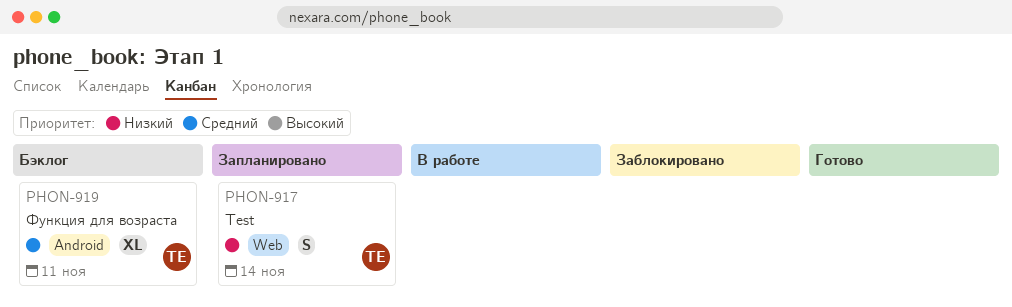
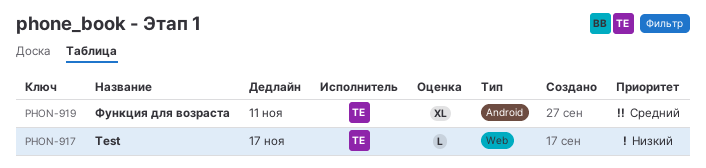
PHON-917, estimate: S -> L
PHON-917, due: Nov 14 -> Nov 17

